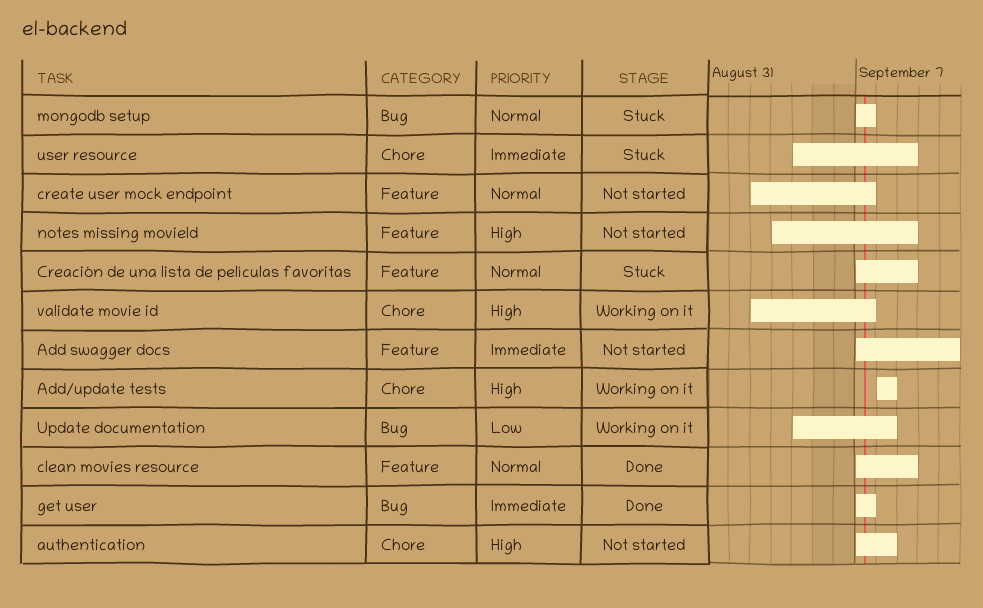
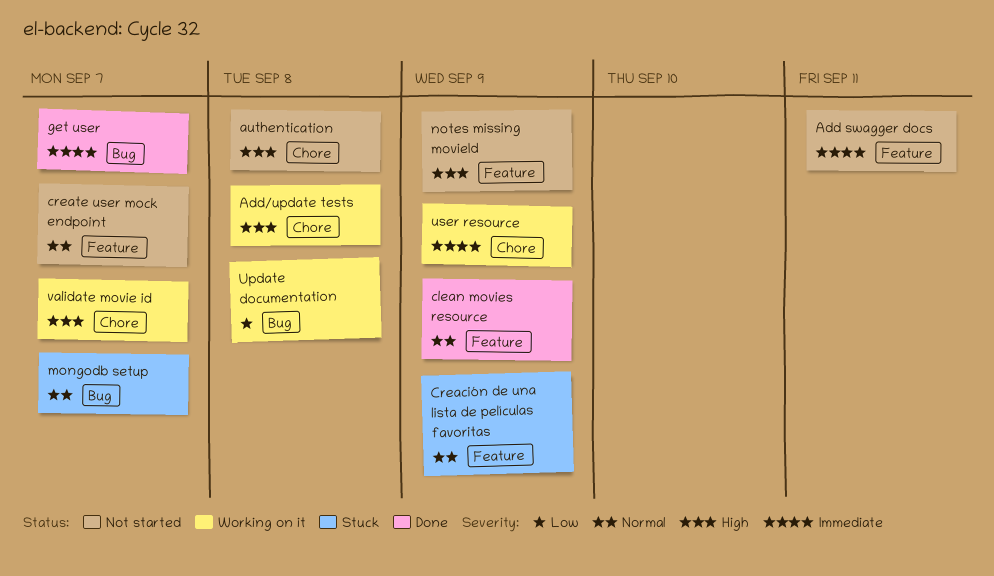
user resource, status: Stuck -> Working on it

